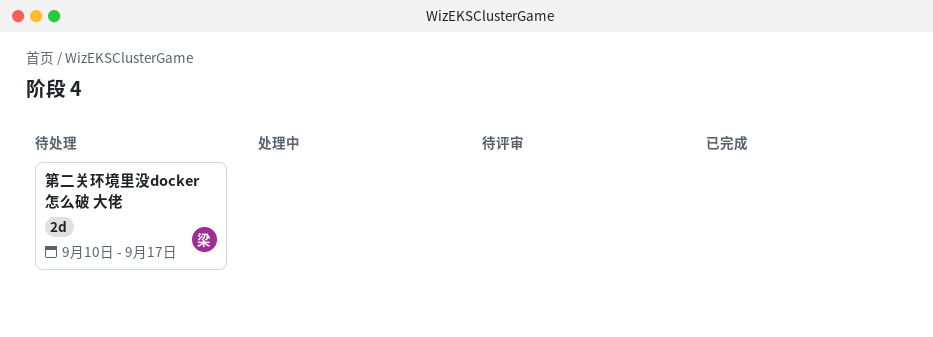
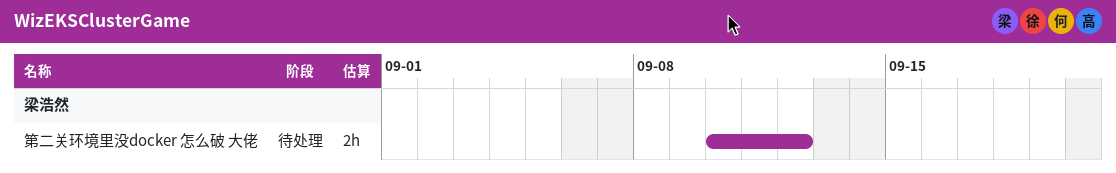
第二关环境里没docker 怎么破 大佬, estimate: 2d -> 2h
第二关环境里没docker 怎么破 大佬, due: Sep 17 -> Sep 12

